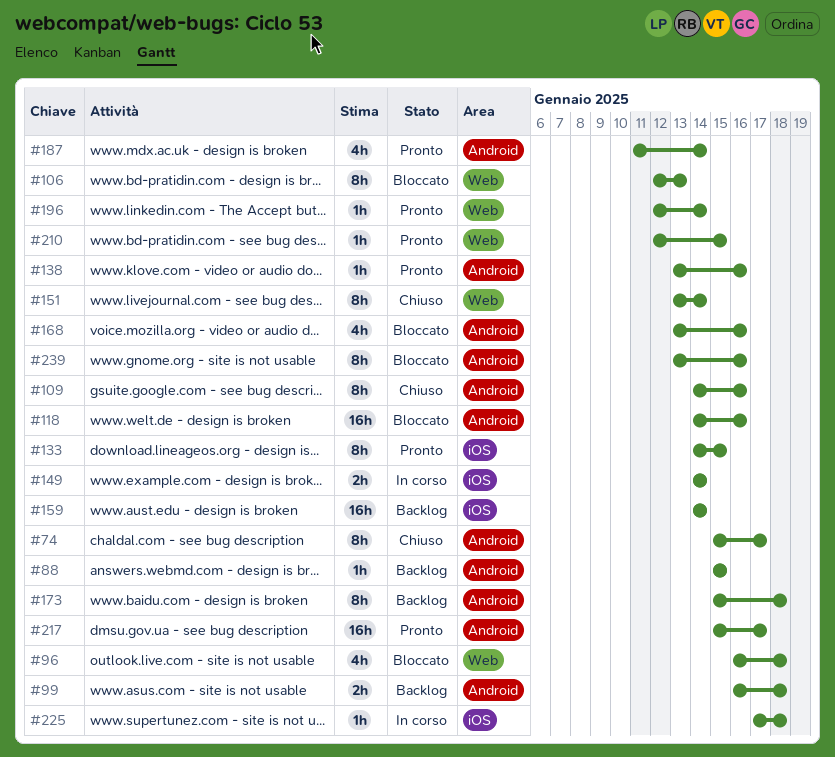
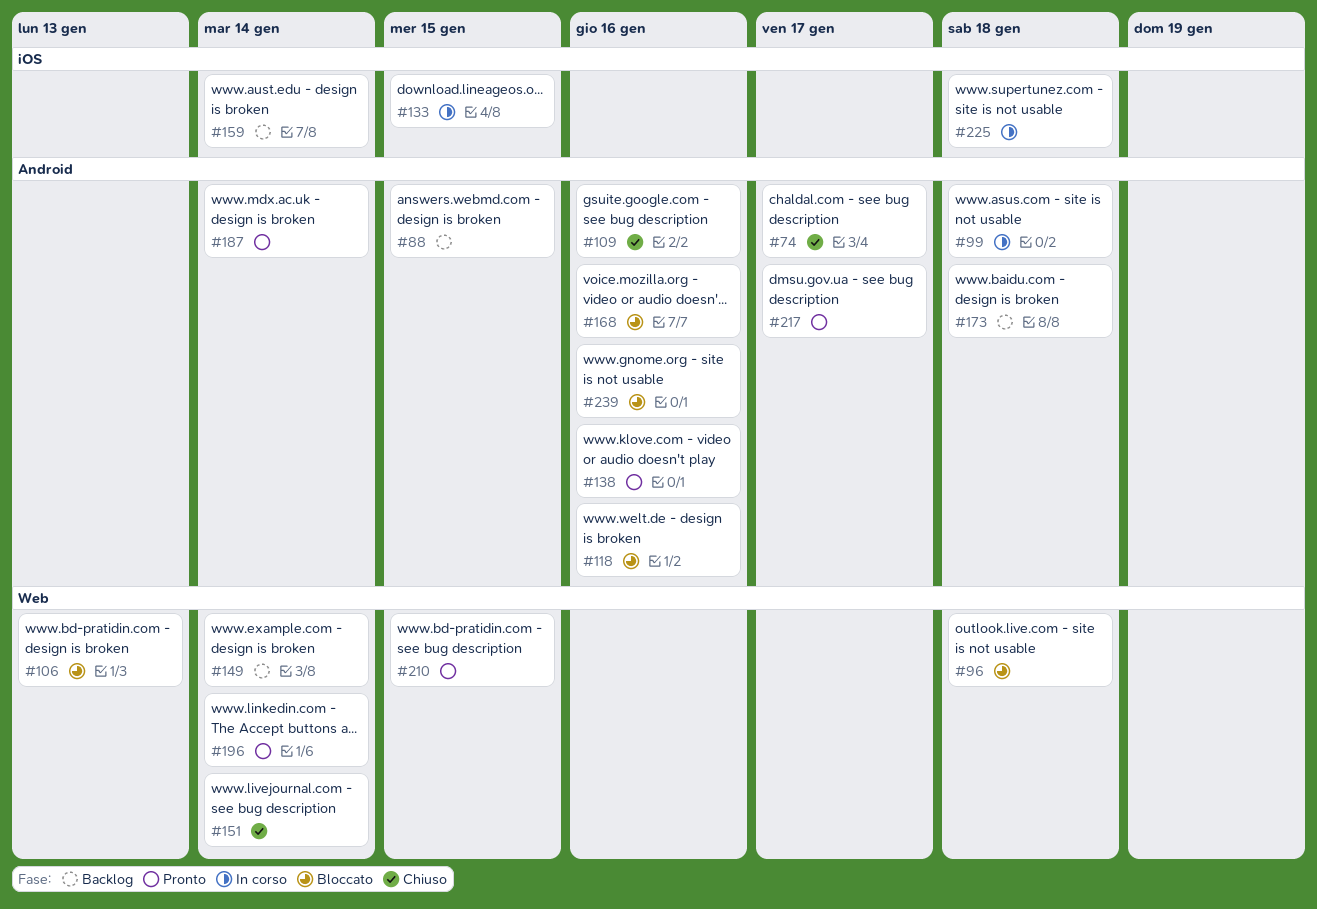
#99, status: Backlog -> In corso
#133, status: Pronto -> In corso
#149, status: In corso -> Backlog
#149, label: iOS -> Web

